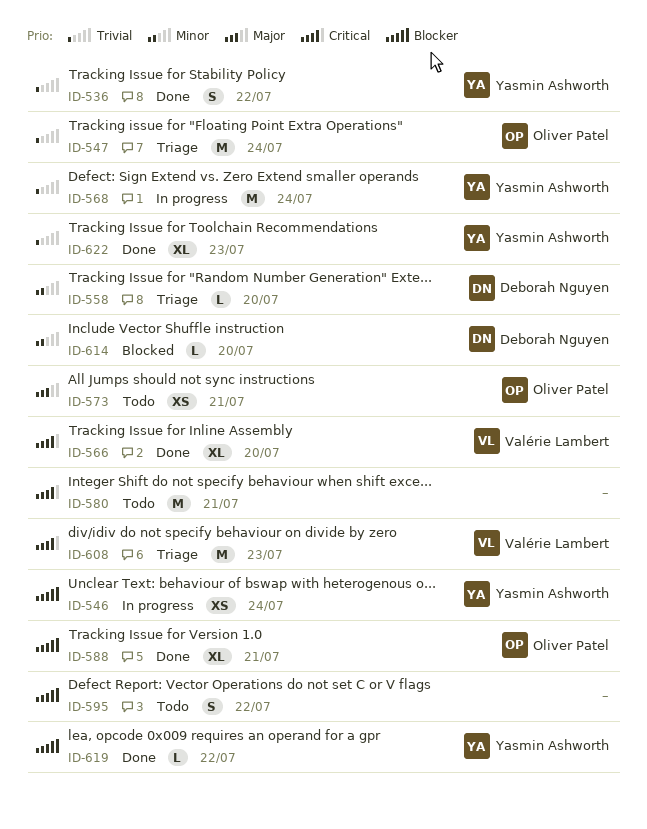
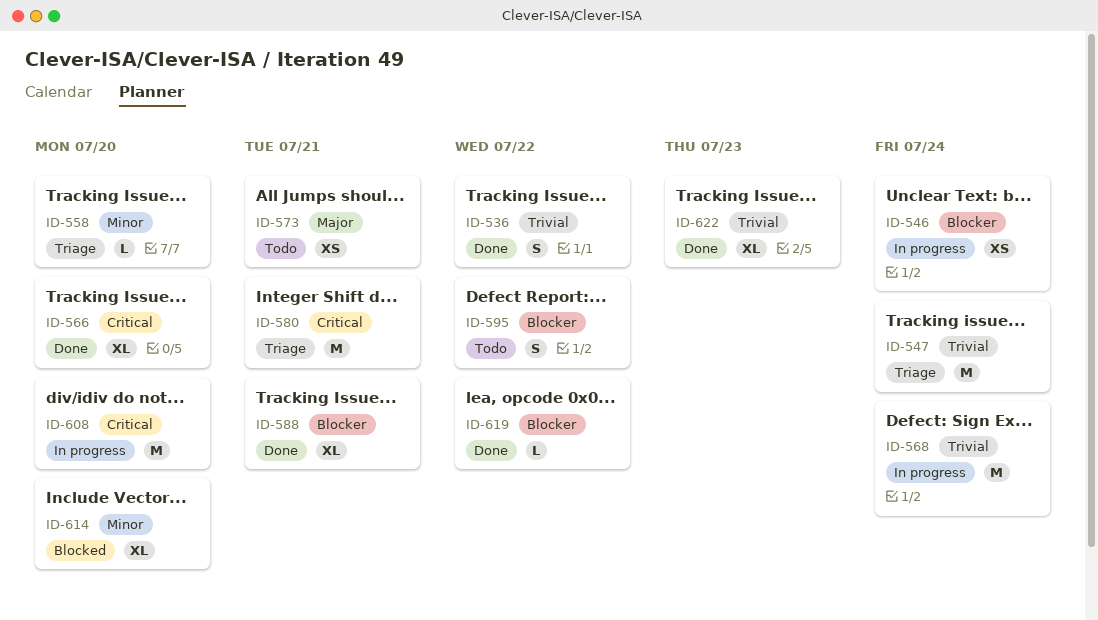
ID-580, status: Todo -> Triage
ID-608, status: Triage -> In progress
ID-608, due: Jul 23 -> Jul 20
ID-614, estimate: L -> XL

